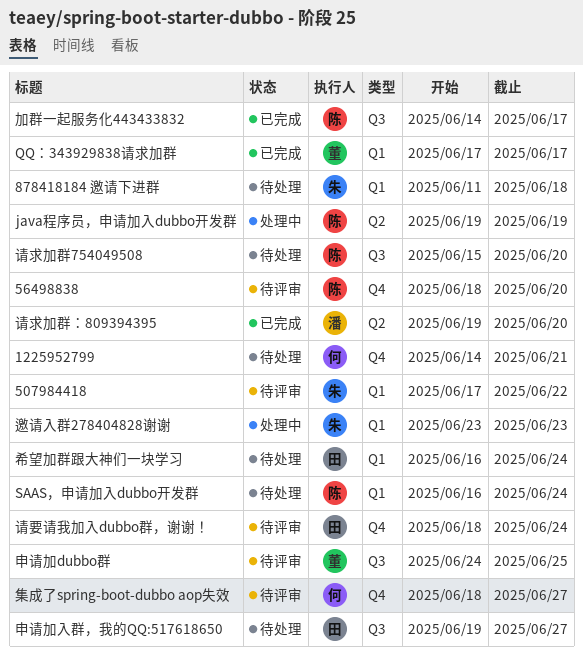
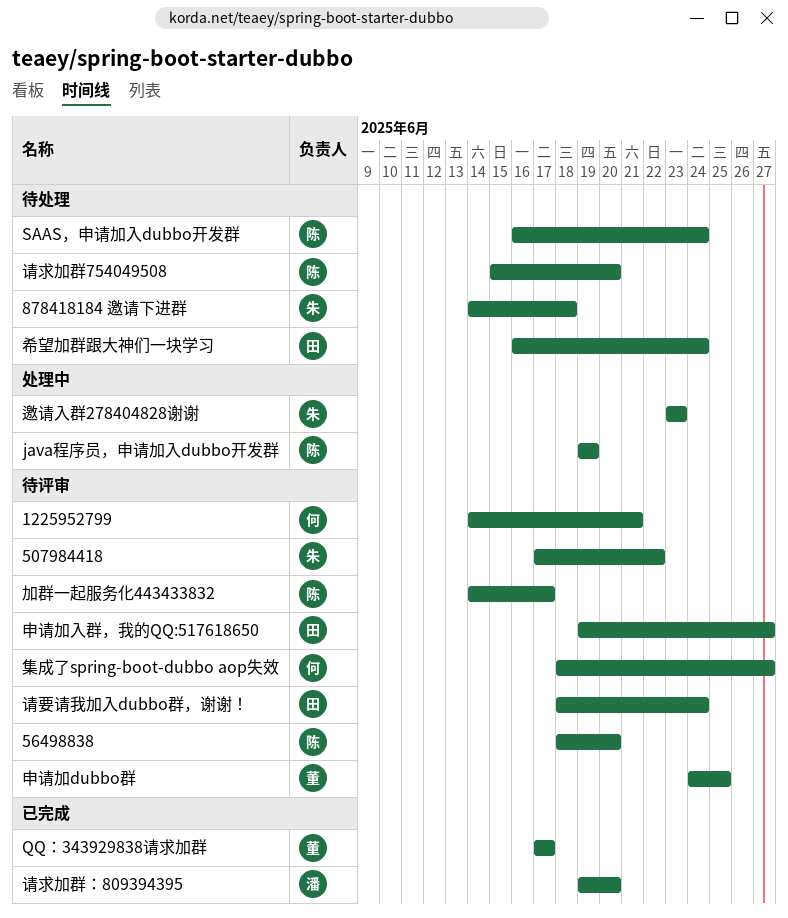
1225952799, status: 待处理 -> 待评审
878418184 邀请下进群, start: Jun 11 -> Jun 14
加群一起服务化443433832, status: 已完成 -> 待评审
申请加入群，我的QQ:517618650, status: 待处理 -> 待评审

